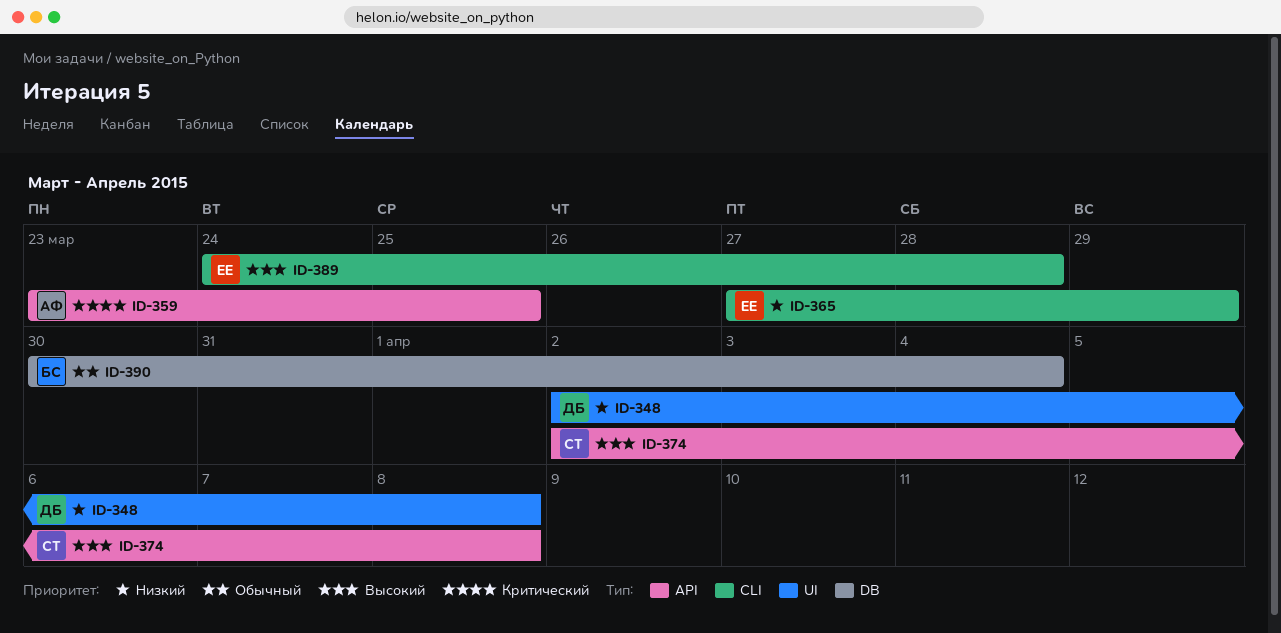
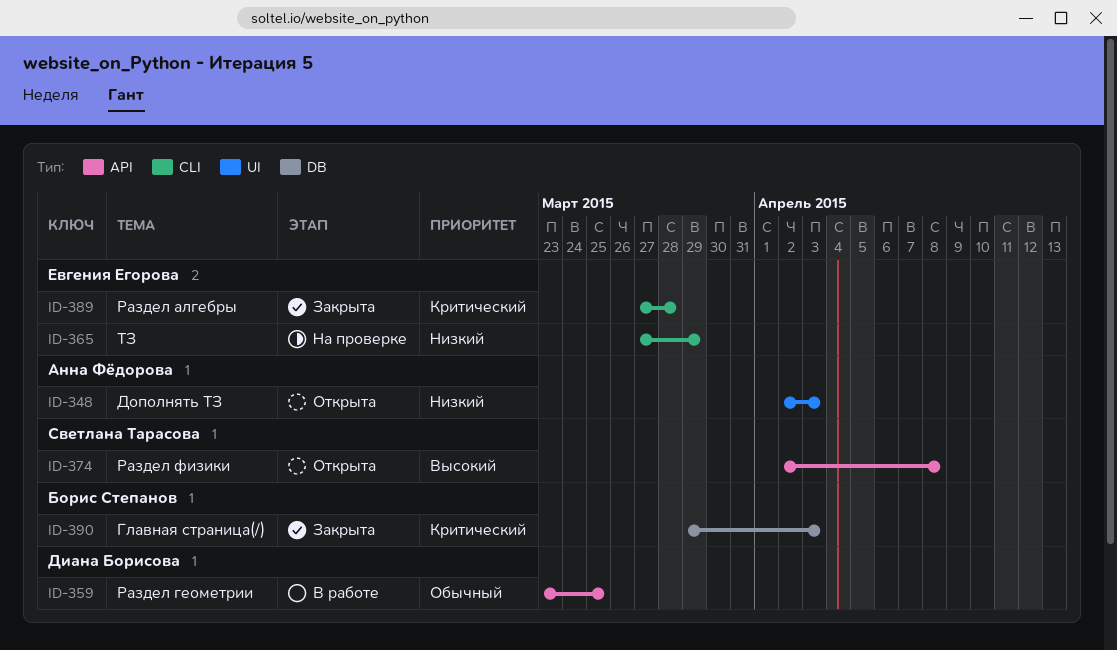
ID-348, owner: Диана Борисова -> Анна Фёдорова
ID-348, due: Apr 8 -> Apr 3
ID-359, owner: Анна Фёдорова -> Диана Борисова
ID-359, priority: Критический -> Обычный
ID-389, priority: Высокий -> Критический
ID-389, start: Mar 24 -> Mar 27
ID-390, priority: Обычный -> Критический
ID-390, start: Mar 30 -> Mar 29
ID-390, due: Apr 4 -> Apr 3

